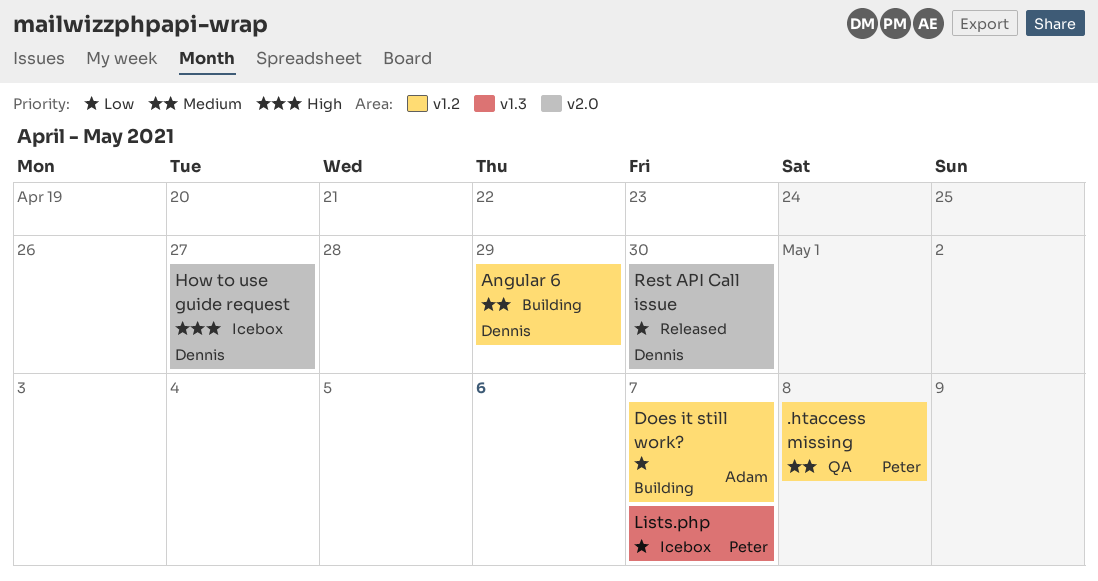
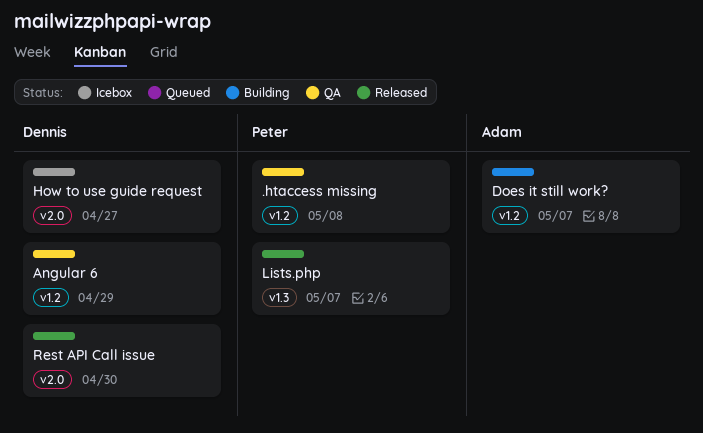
Angular 6, status: Building -> QA
Lists.php, status: Icebox -> Released

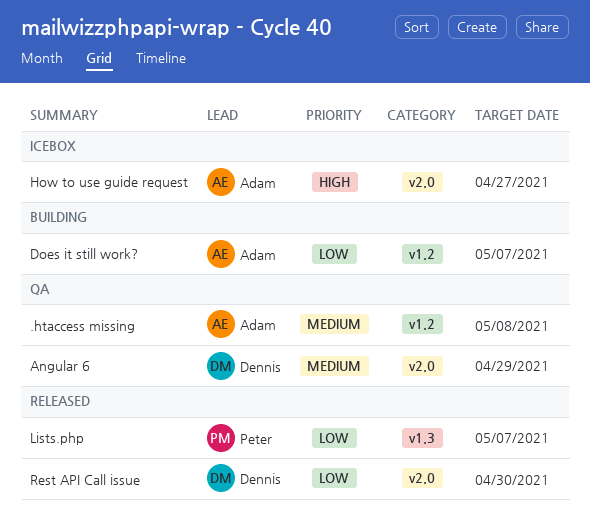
.htaccess missing, owner: Peter -> Adam
Angular 6, label: v1.2 -> v2.0
How to use guide request, owner: Dennis -> Adam

